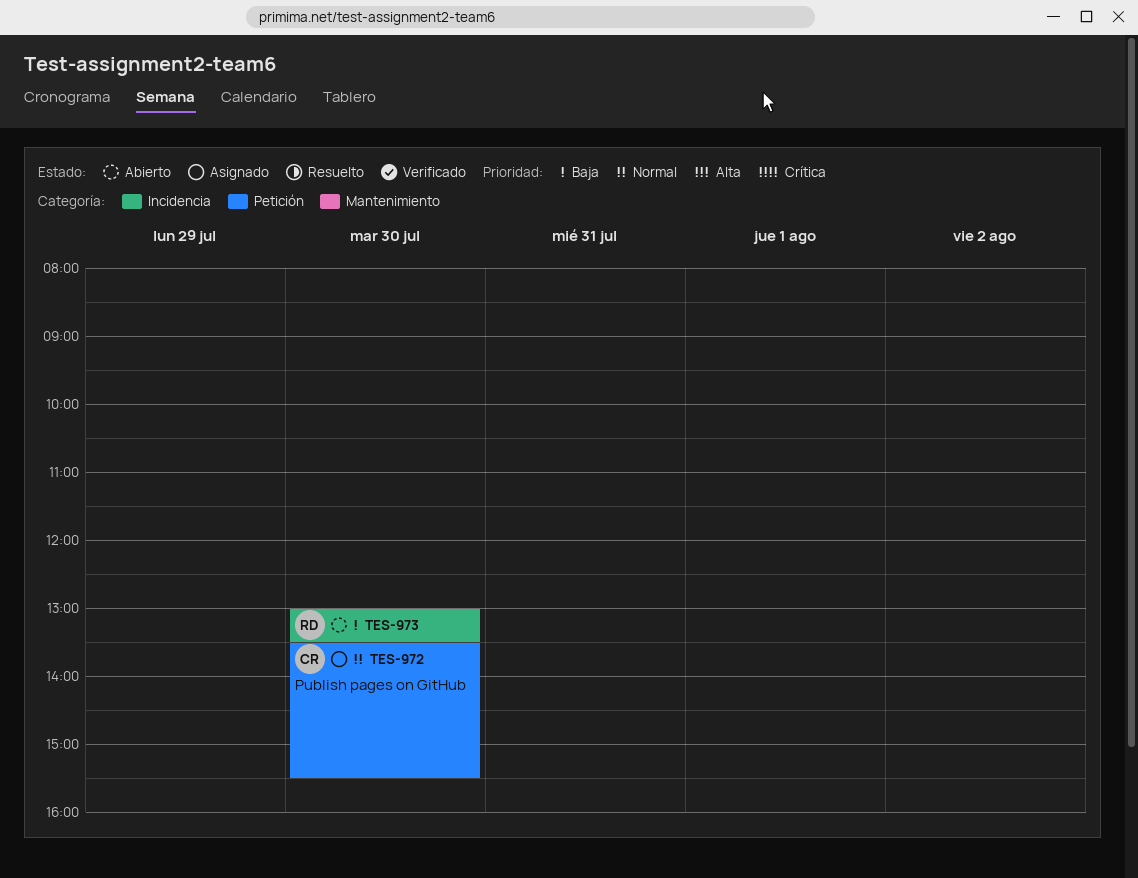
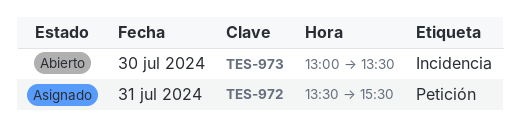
TES-972, day: Jul 30 -> Jul 31

